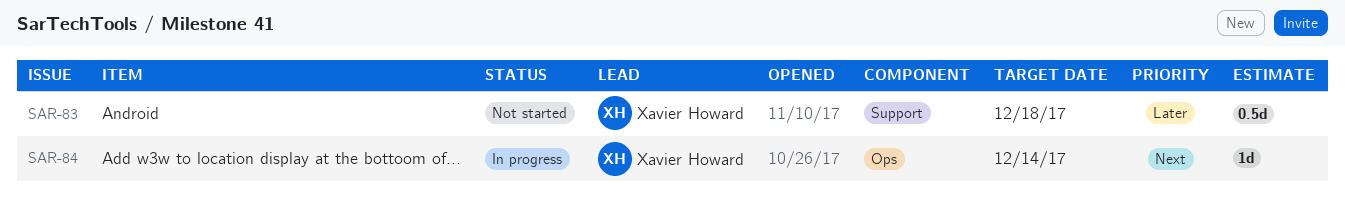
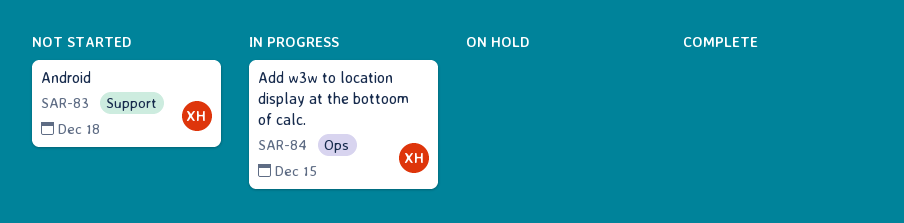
SAR-84, due: Dec 14 -> Dec 15

